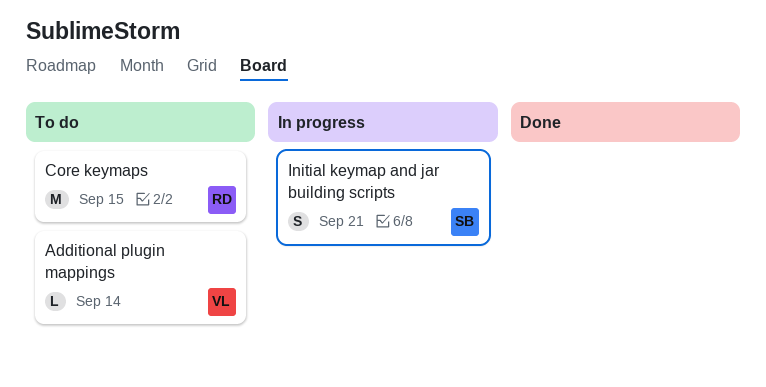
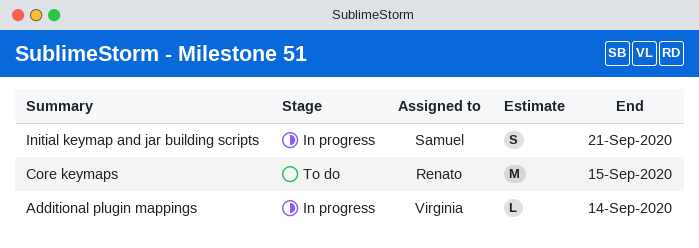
Additional plugin mappings, status: To do -> In progress

